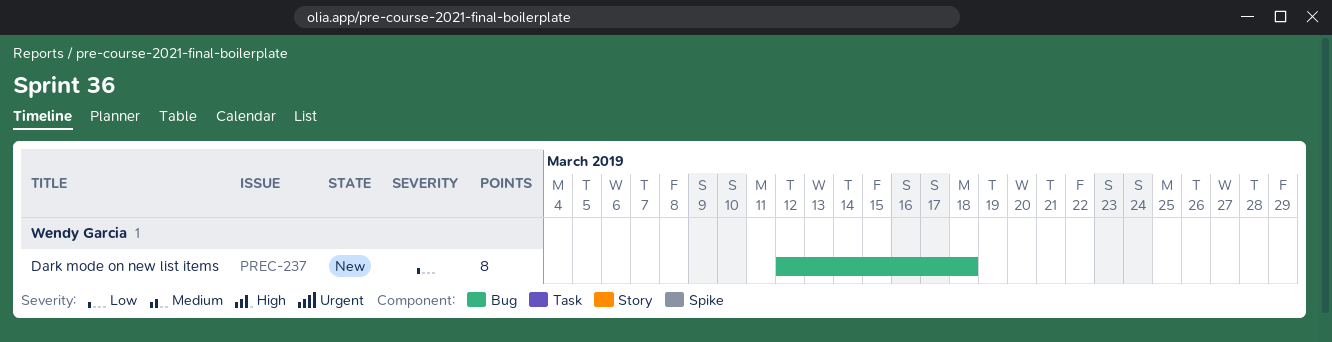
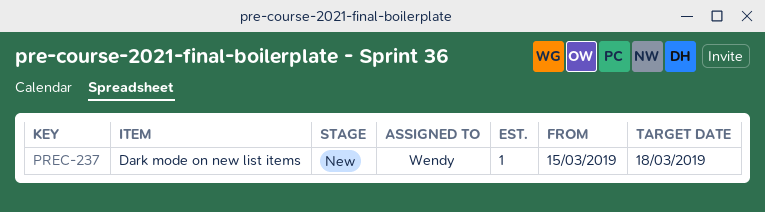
PREC-237, estimate: 8 -> 1
PREC-237, start: Mar 12 -> Mar 15

